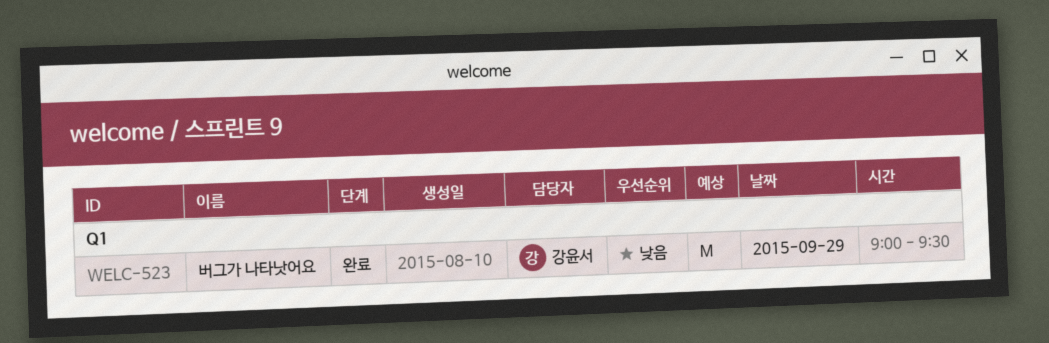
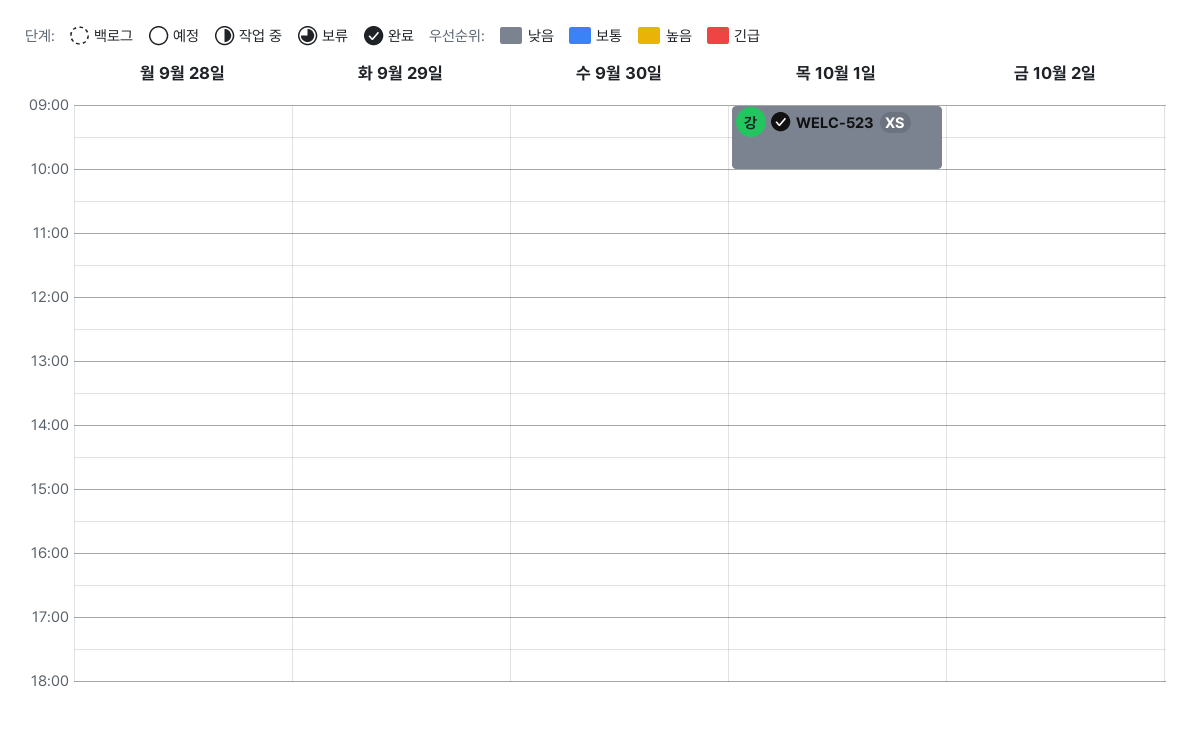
WELC-523, estimate: M -> XS
WELC-523, day: Sep 29 -> Oct 1
WELC-523, ends: 09:30 -> 10:00

